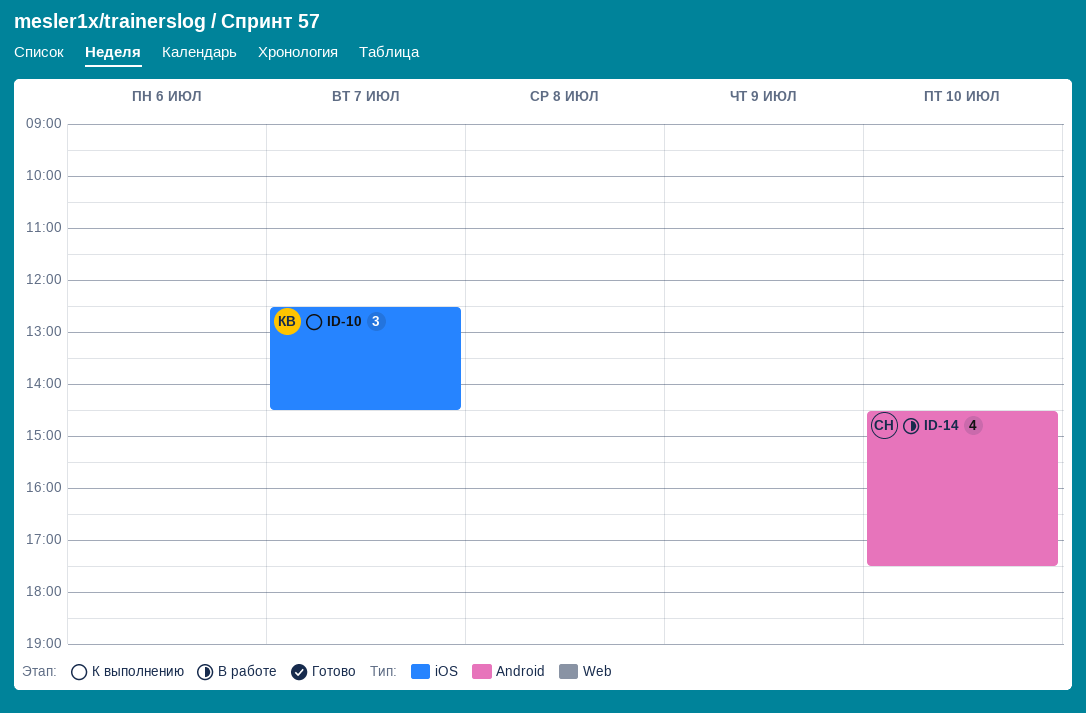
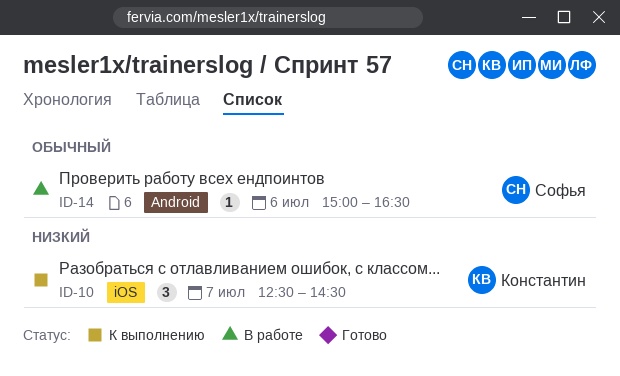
ID-14, estimate: 4 -> 1
ID-14, day: Jul 10 -> Jul 6
ID-14, begins: 14:30 -> 15:00
ID-14, ends: 17:30 -> 16:30

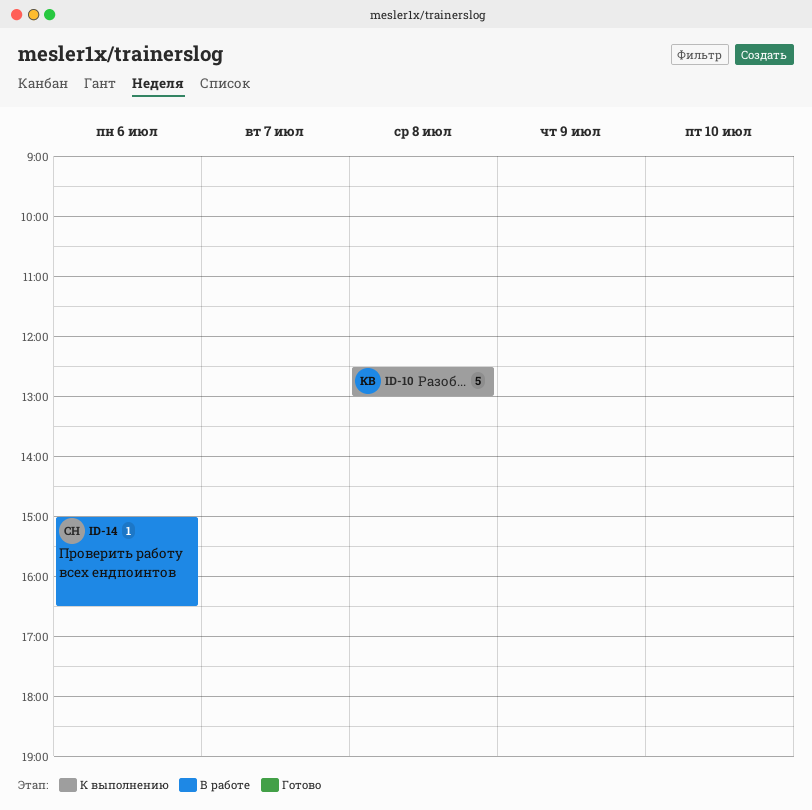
ID-10, estimate: 3 -> 5
ID-10, day: Jul 7 -> Jul 8
ID-10, ends: 14:30 -> 13:00

